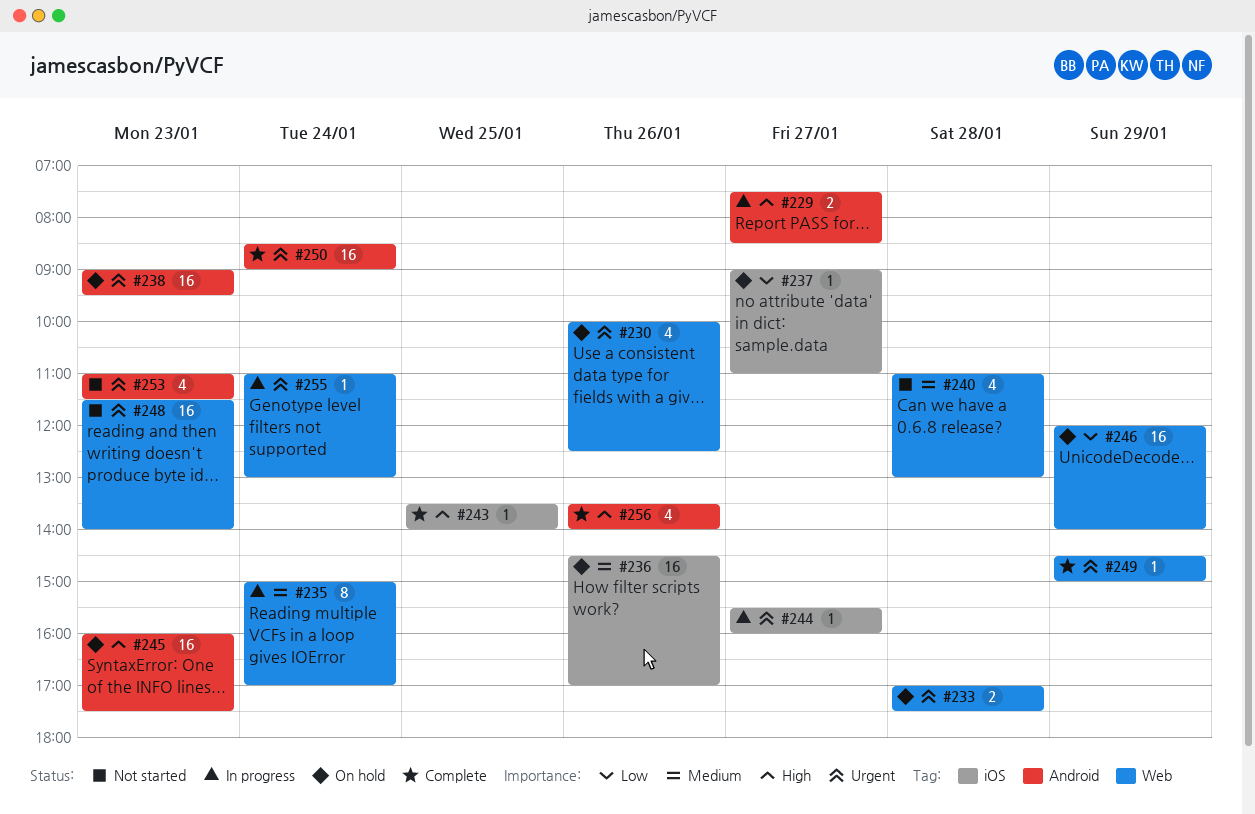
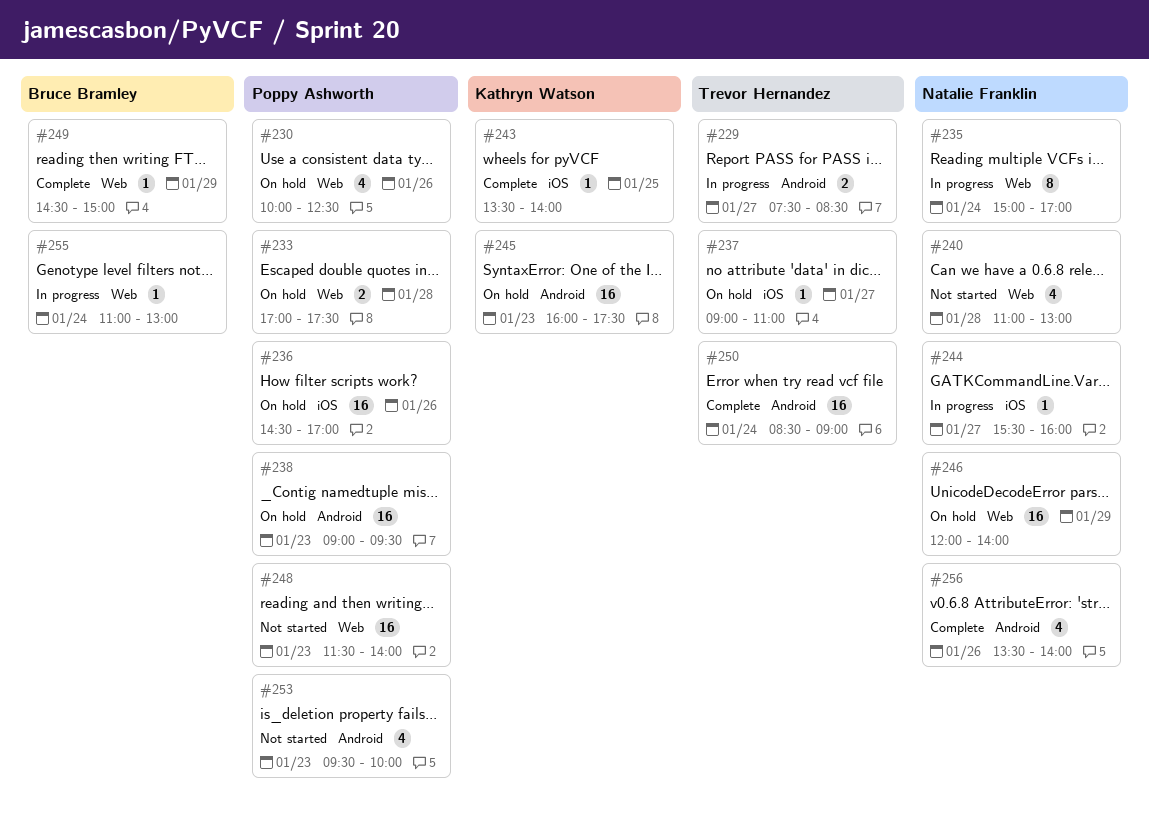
#253, begins: 11:00 -> 09:30
#253, ends: 11:30 -> 10:00

